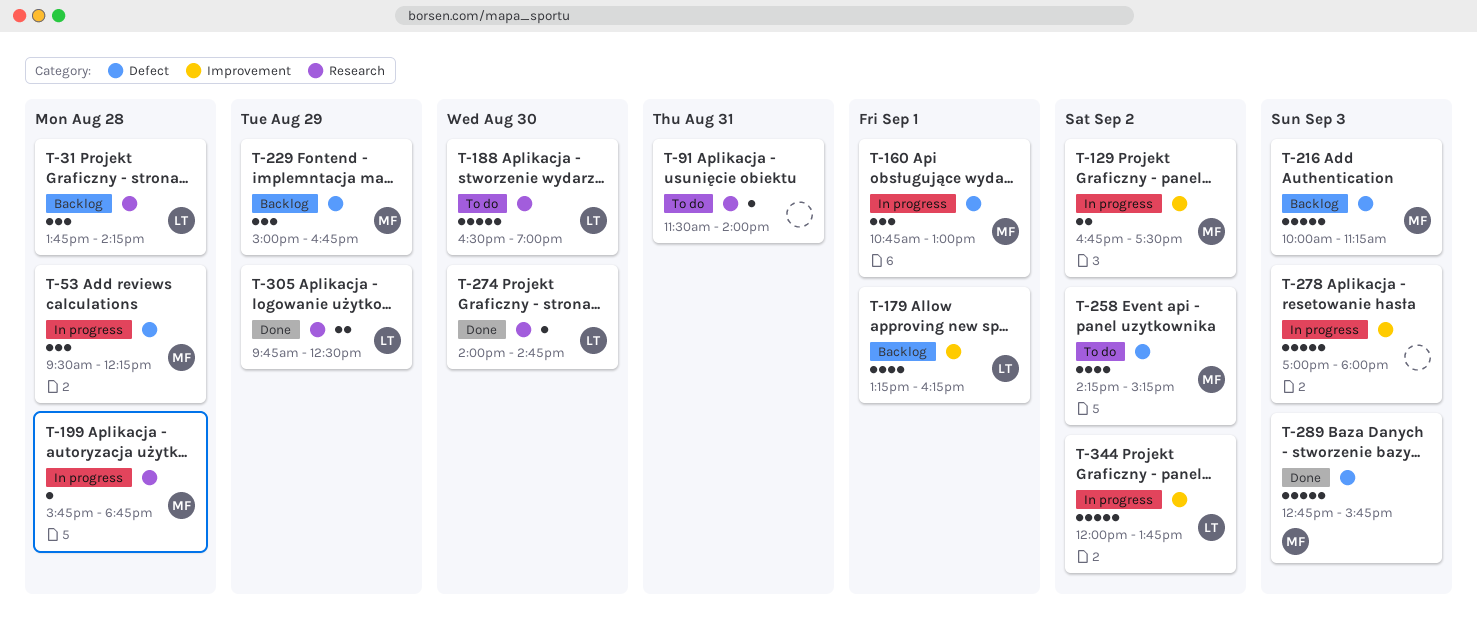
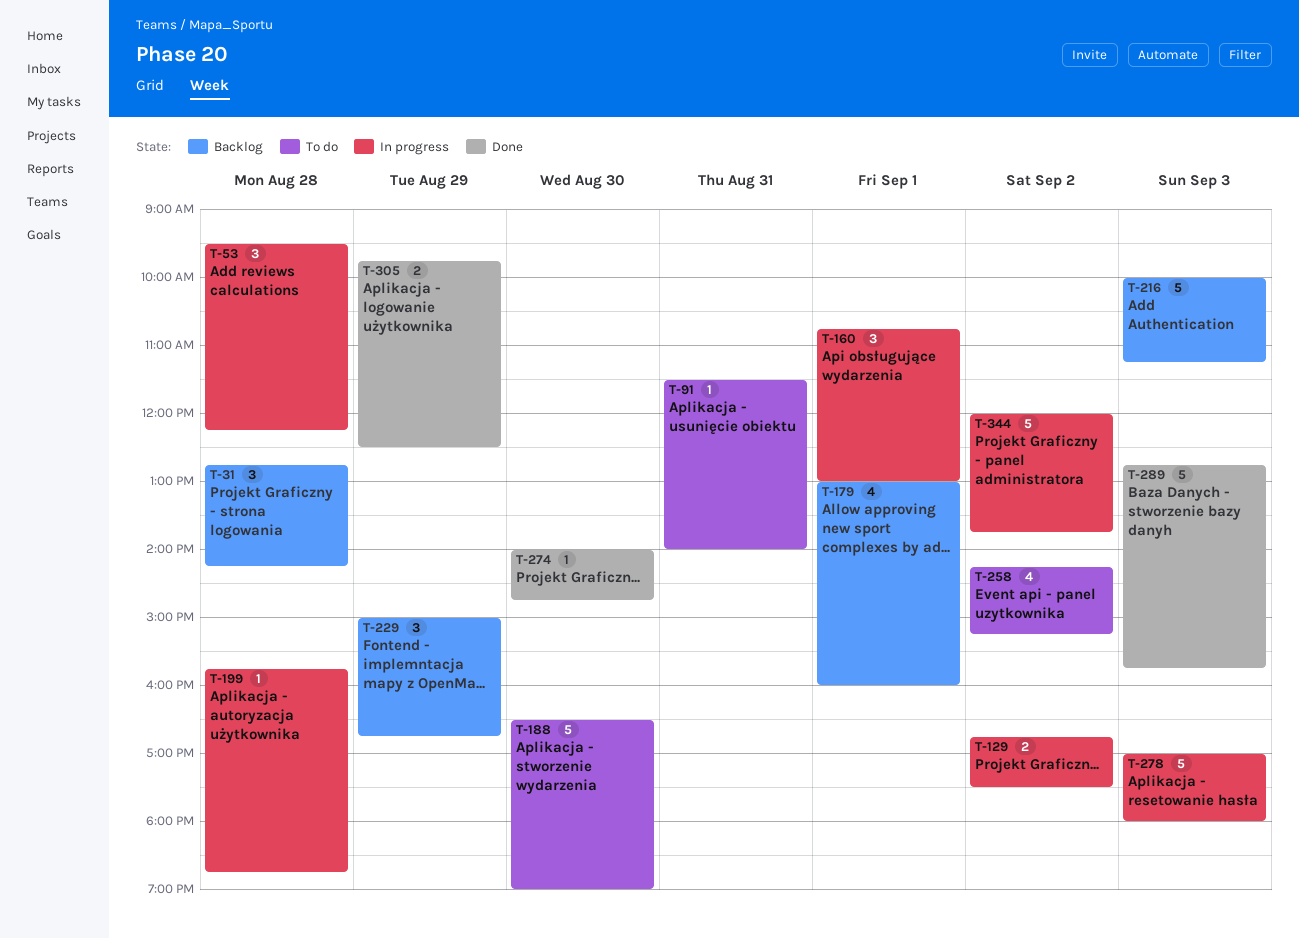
T-31, begins: 13:45 -> 12:45
T-179, begins: 13:15 -> 13:00
T-179, ends: 16:15 -> 16:00

